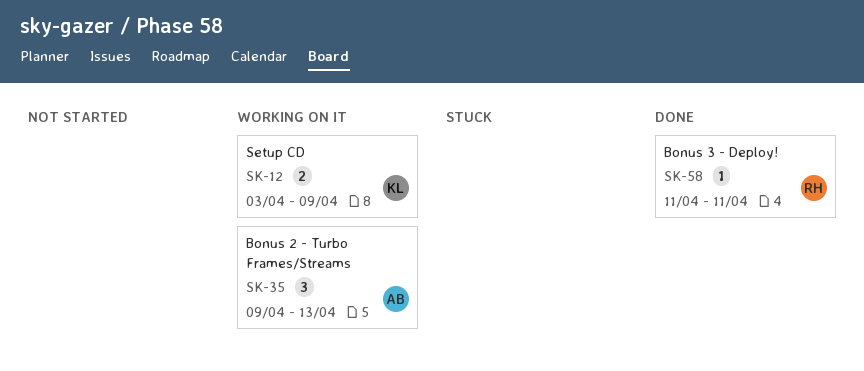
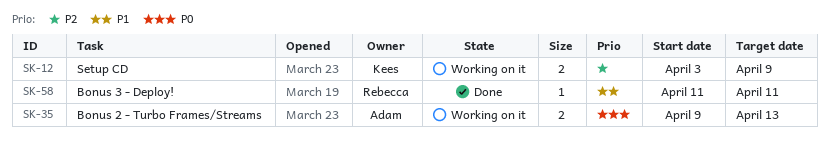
SK-35, estimate: 3 -> 2

